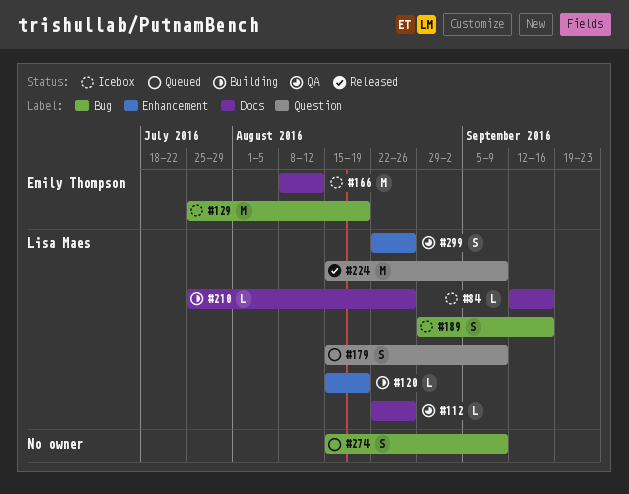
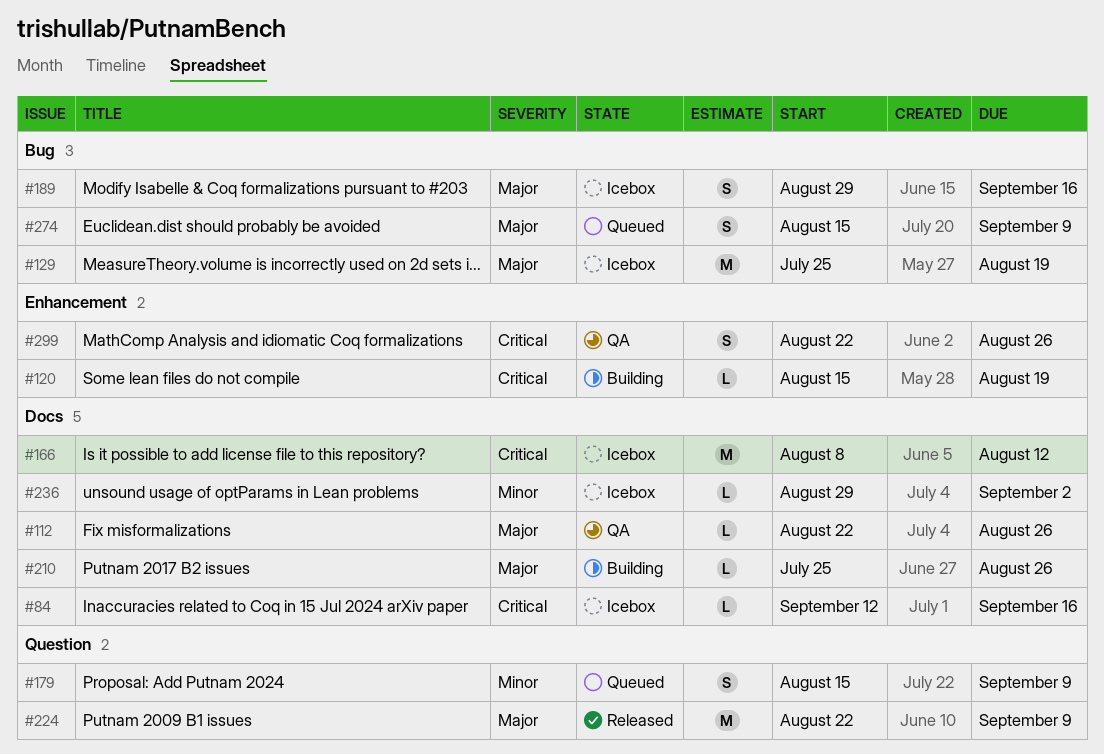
#224, start: Aug 15 -> Aug 22
#236: none -> present

